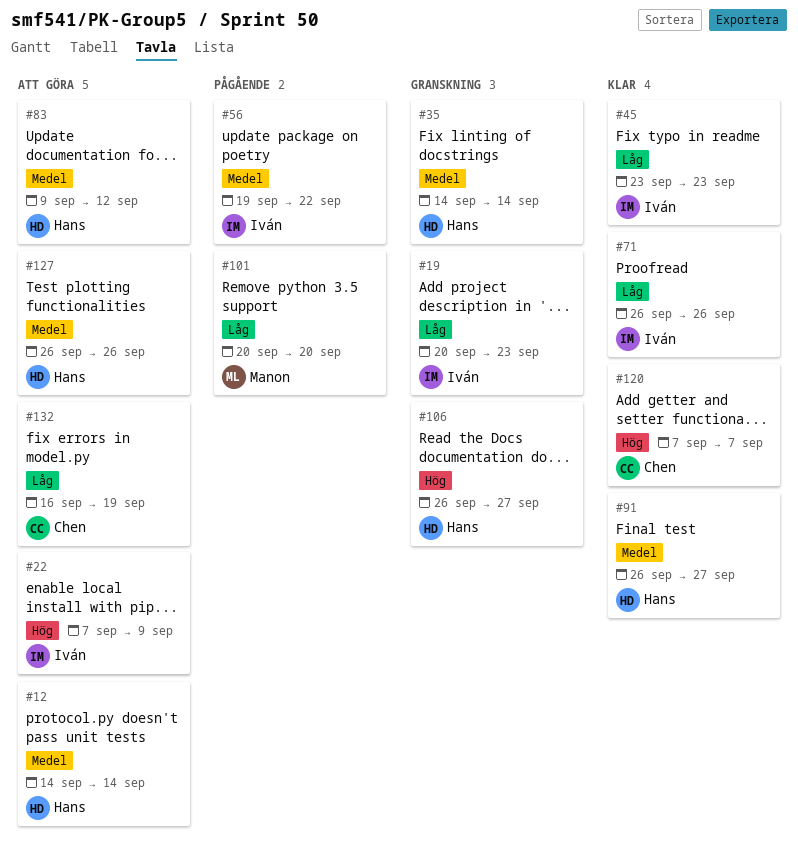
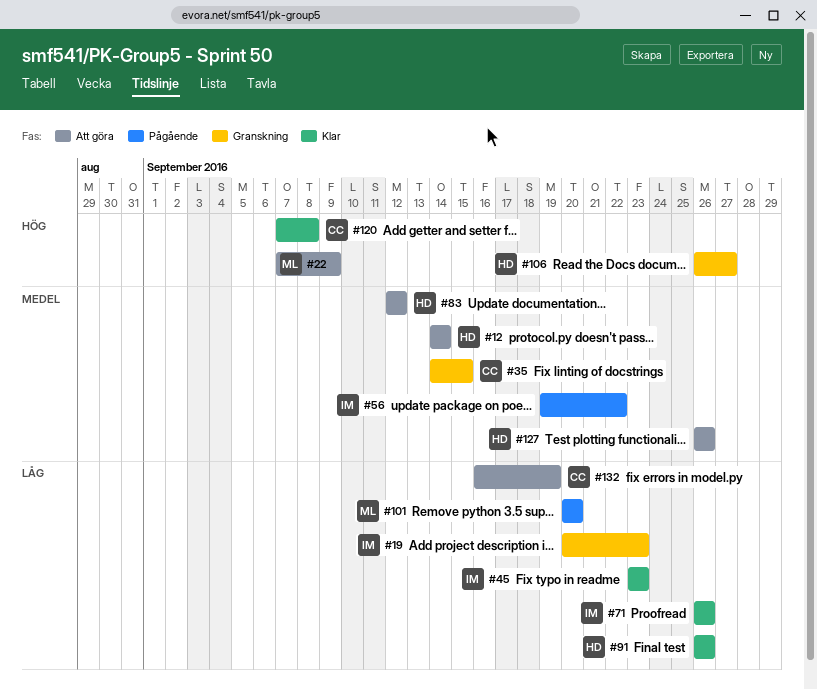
#22, owner: Iván -> Manon
#35, owner: Hans -> Chen
#35, due: Sep 14 -> Sep 15
#83, start: Sep 9 -> Sep 12
#91, priority: Medel -> Låg
#91, due: Sep 27 -> Sep 26
#120, due: Sep 7 -> Sep 8

